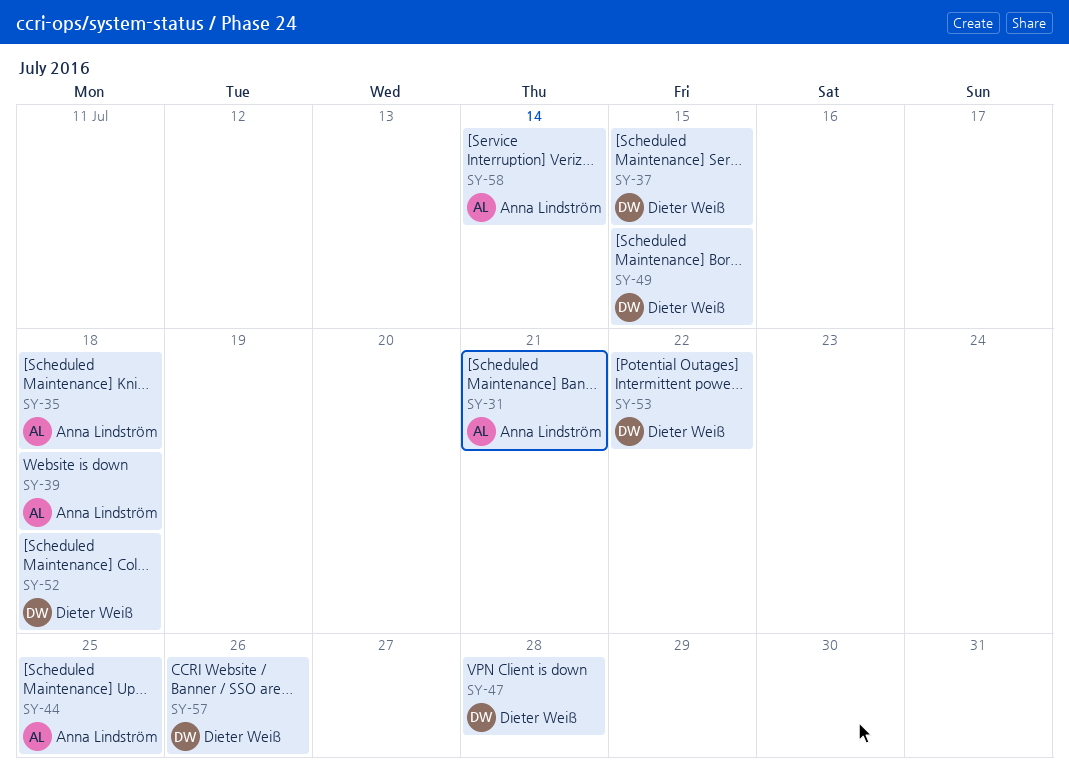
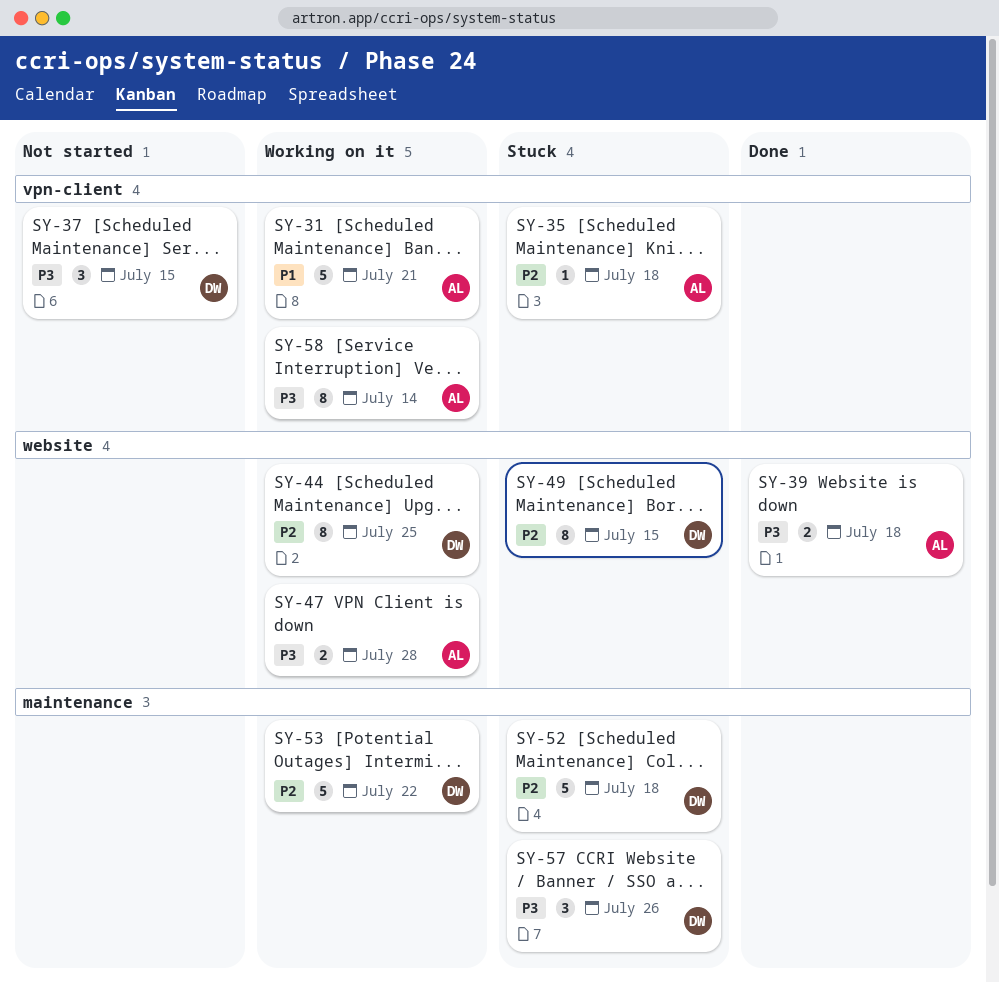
SY-44, owner: Anna Lindström -> Dieter Weiß
SY-47, owner: Dieter Weiß -> Anna Lindström

